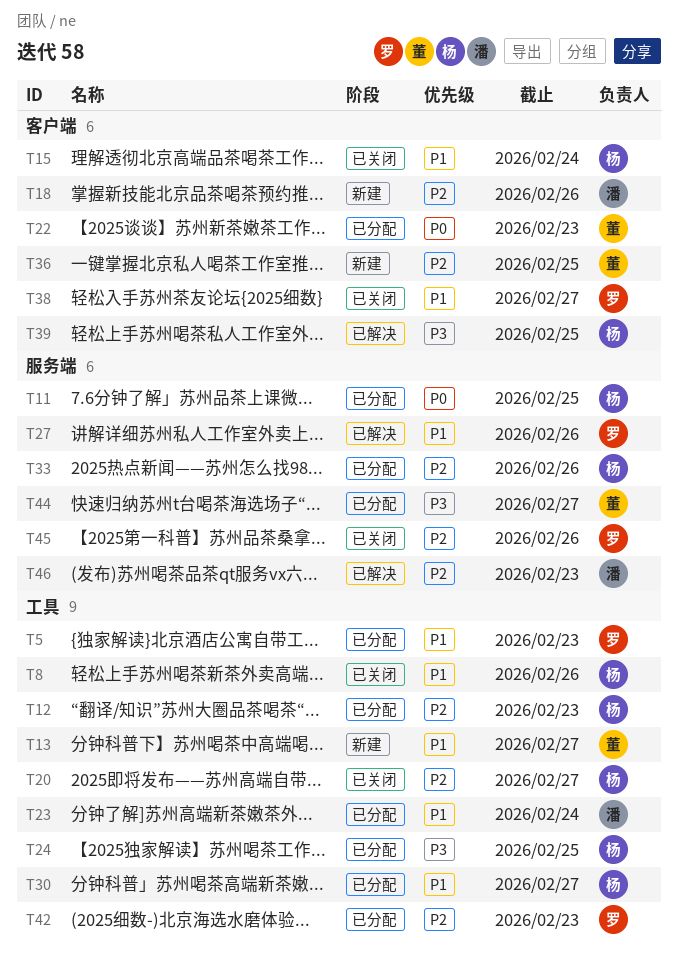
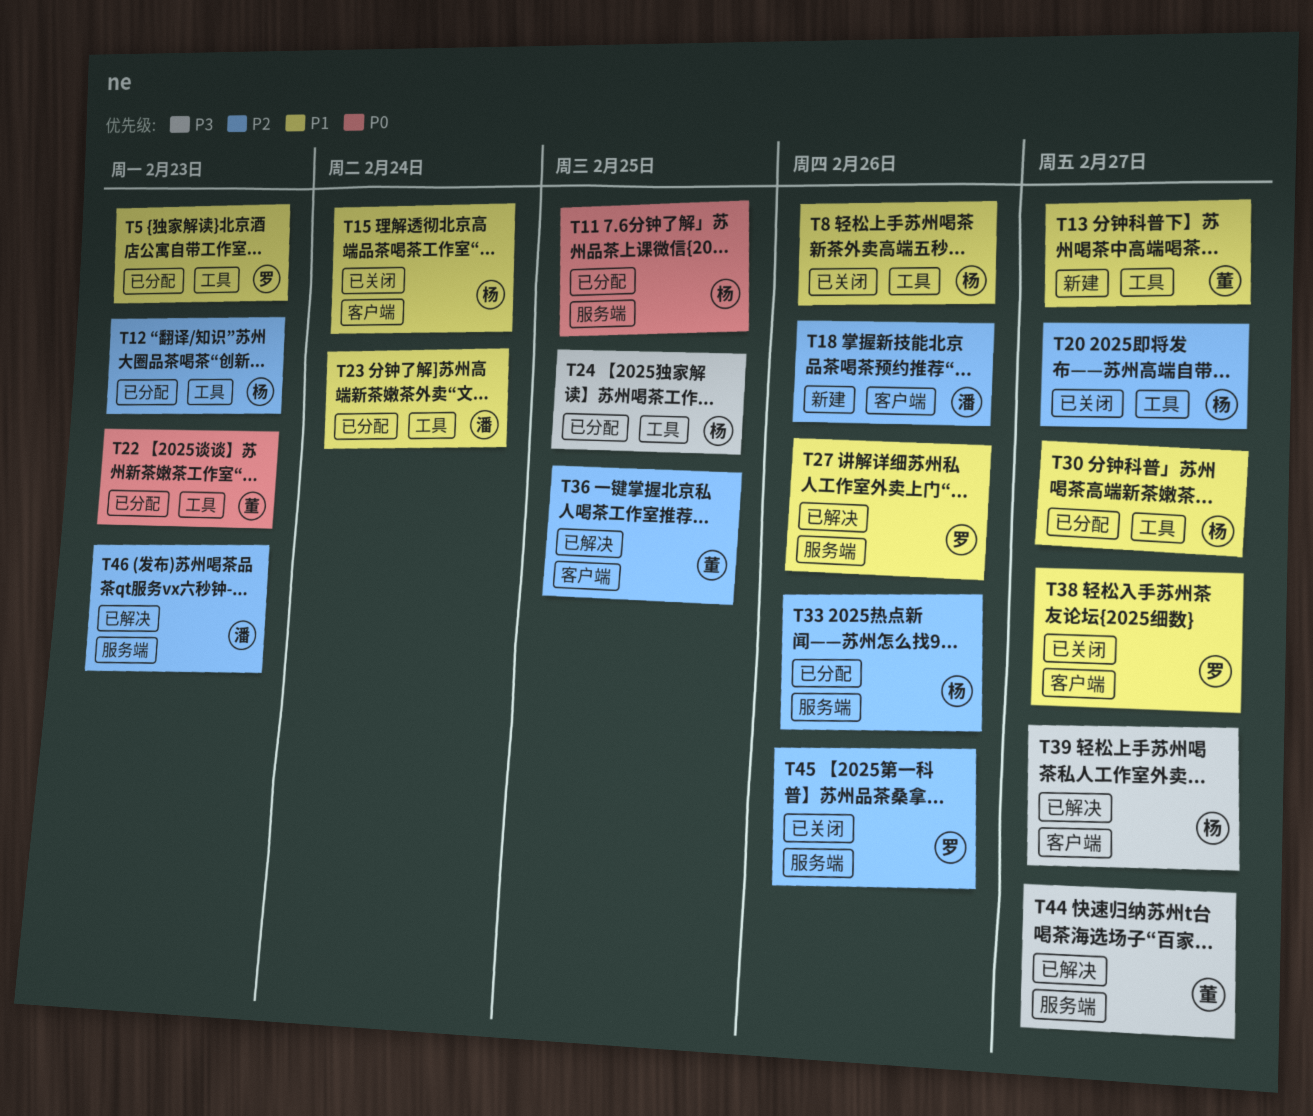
T22, label: 客户端 -> 工具
T36, status: 新建 -> 已解决
T39, due: Feb 25 -> Feb 27
T42: present -> none
T44, status: 已分配 -> 已解决

